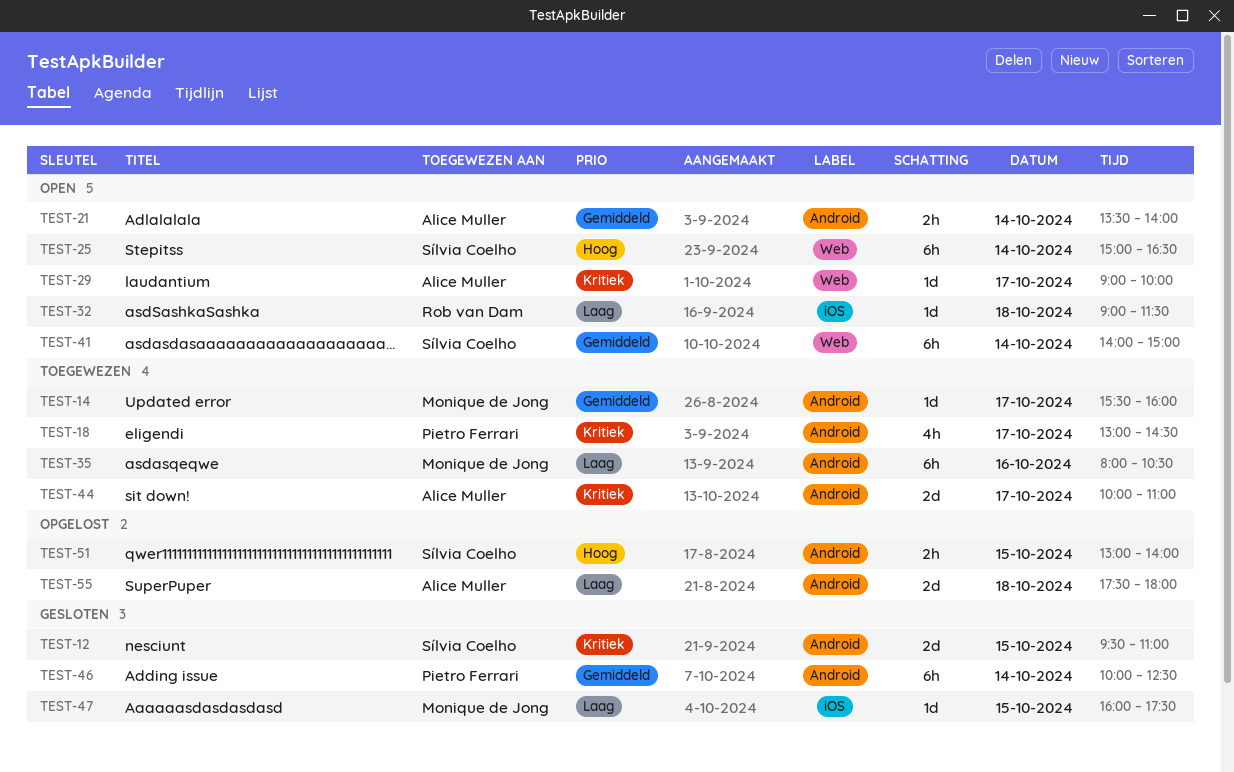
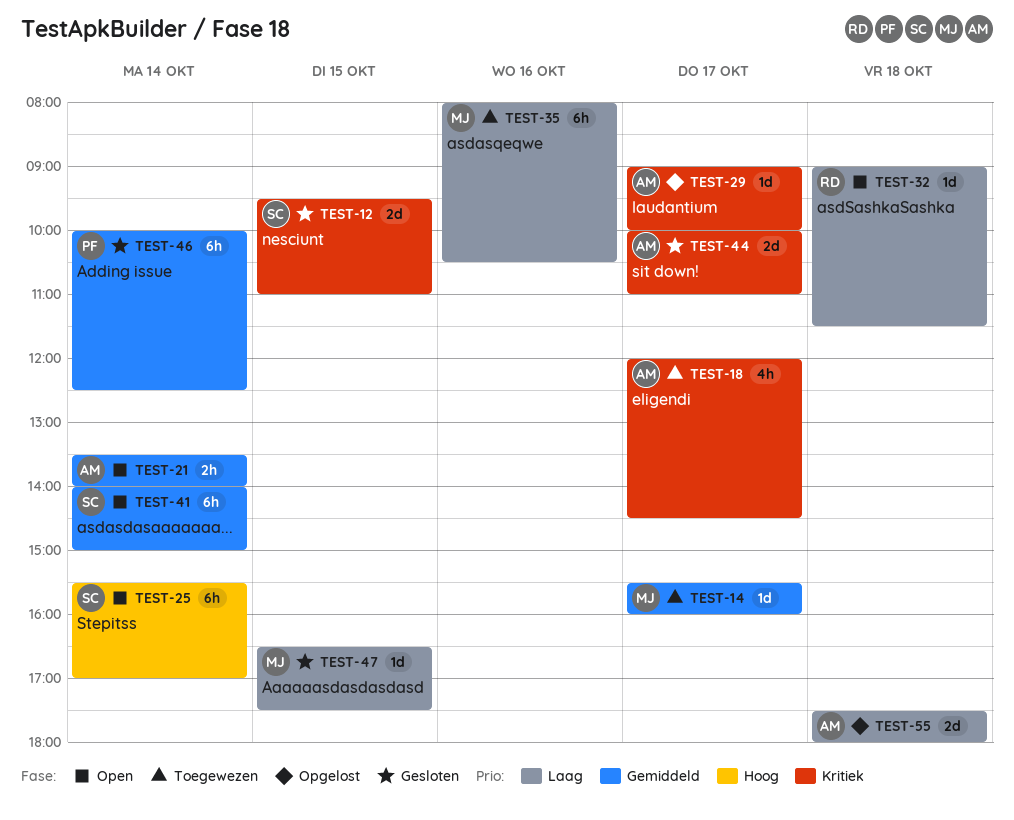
TEST-18, owner: Pietro Ferrari -> Alice Muller
TEST-18, begins: 13:00 -> 12:00
TEST-25, begins: 15:00 -> 15:30
TEST-25, ends: 16:30 -> 17:00
TEST-29, status: Open -> Opgelost
TEST-44, status: Toegewezen -> Gesloten
TEST-47, begins: 16:00 -> 16:30
TEST-51: present -> none

